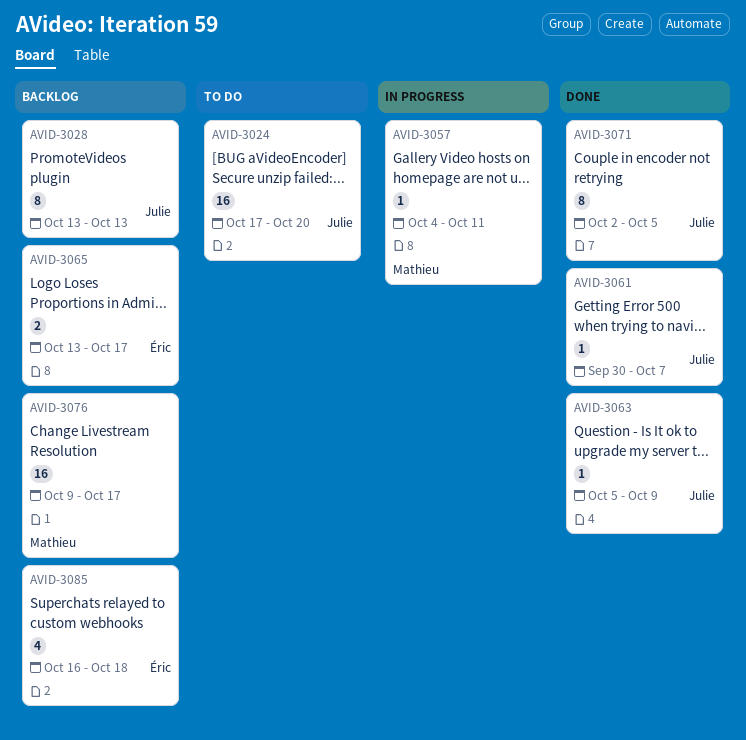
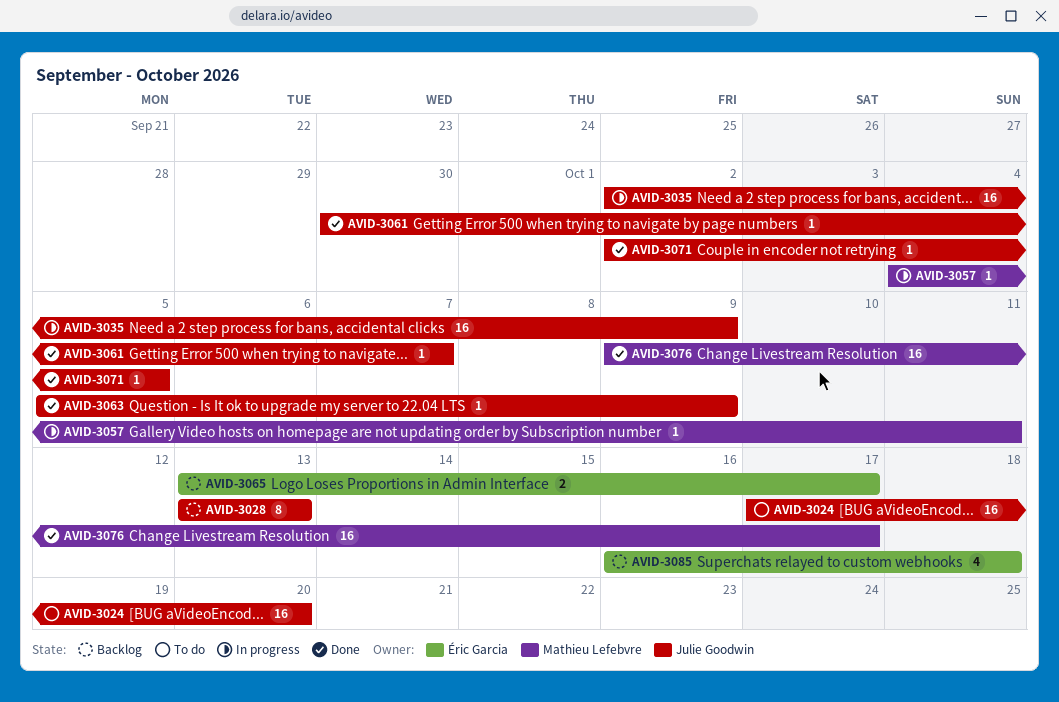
AVID-3035: none -> present
AVID-3071, estimate: 8 -> 1
AVID-3076, status: Backlog -> Done

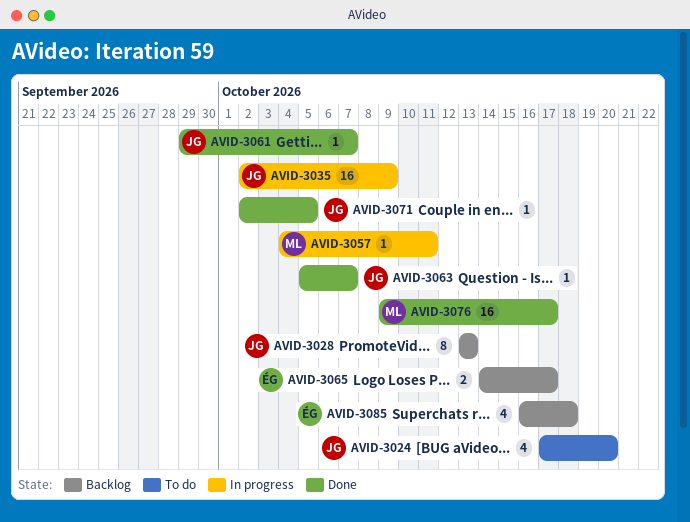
AVID-3024, estimate: 16 -> 4
AVID-3061, start: Sep 30 -> Sep 29
AVID-3063, due: Oct 9 -> Oct 7
AVID-3065, start: Oct 13 -> Oct 14

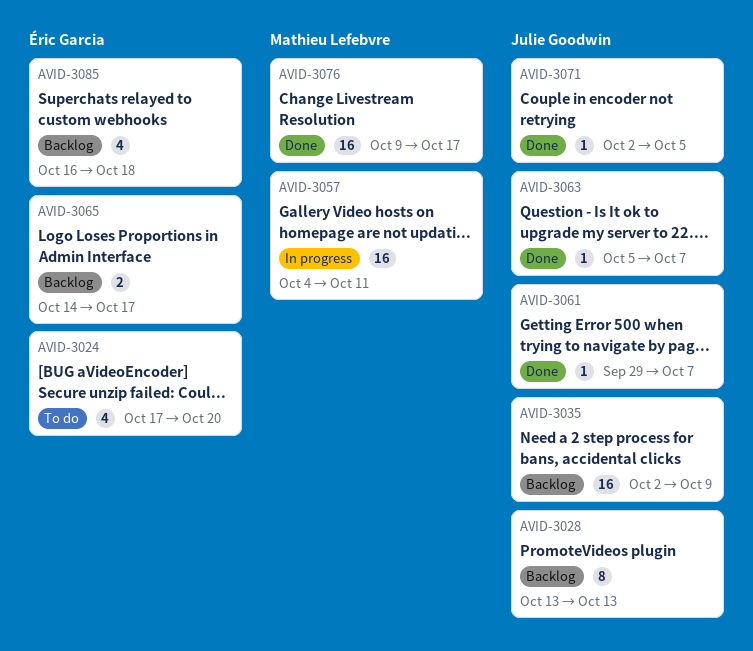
AVID-3024, owner: Julie Goodwin -> Éric Garcia
AVID-3035, status: In progress -> Backlog
AVID-3057, estimate: 1 -> 16

